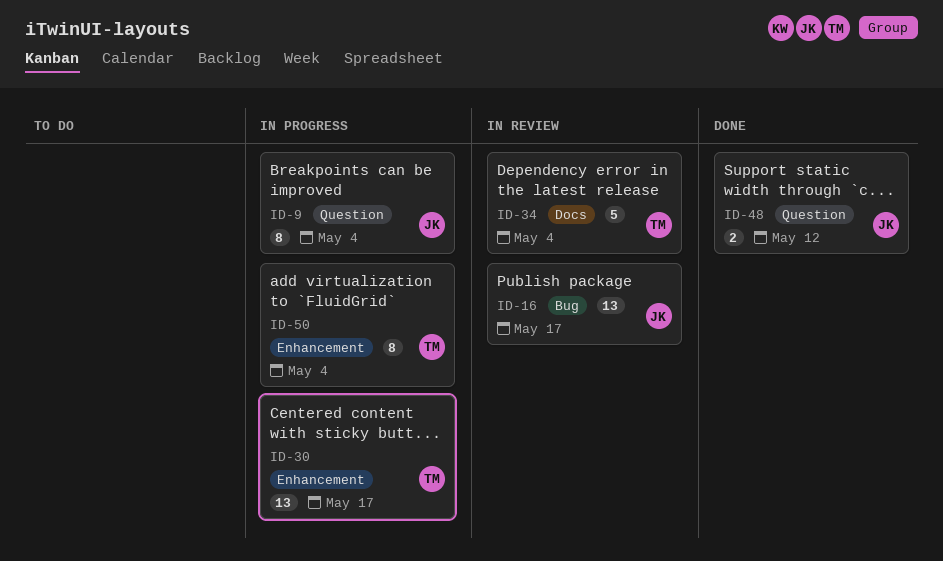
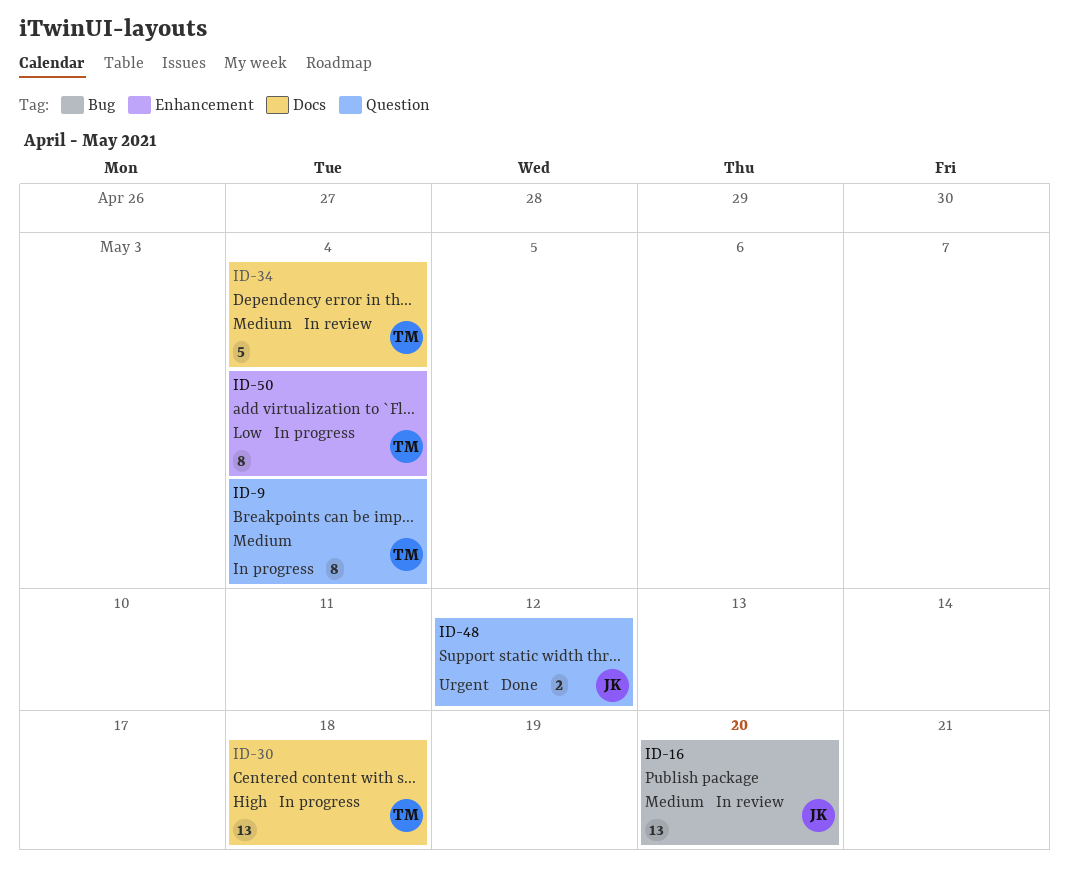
ID-9, owner: JK -> TM
ID-16, due: May 17 -> May 20
ID-30, label: Enhancement -> Docs
ID-30, due: May 17 -> May 18

